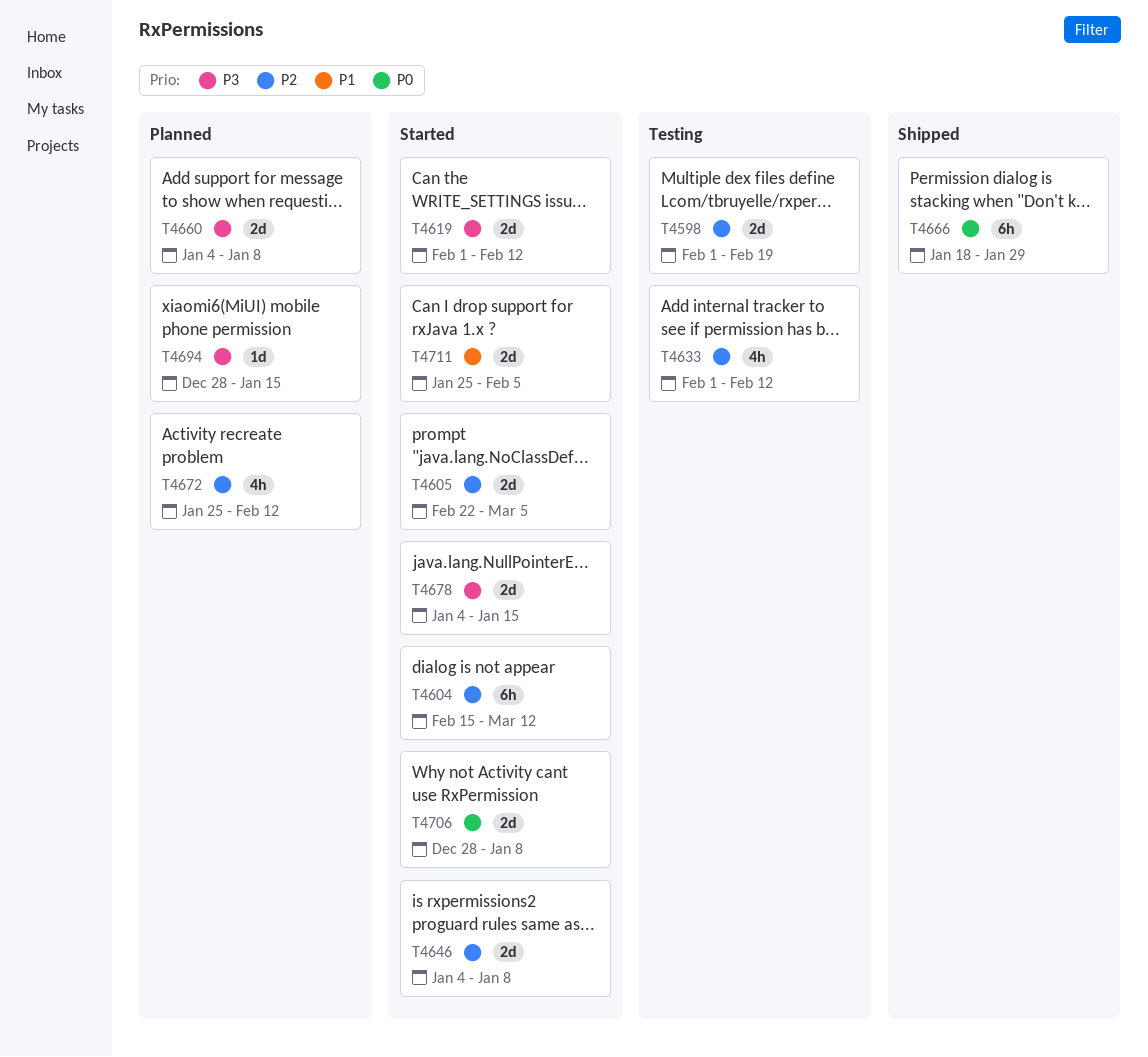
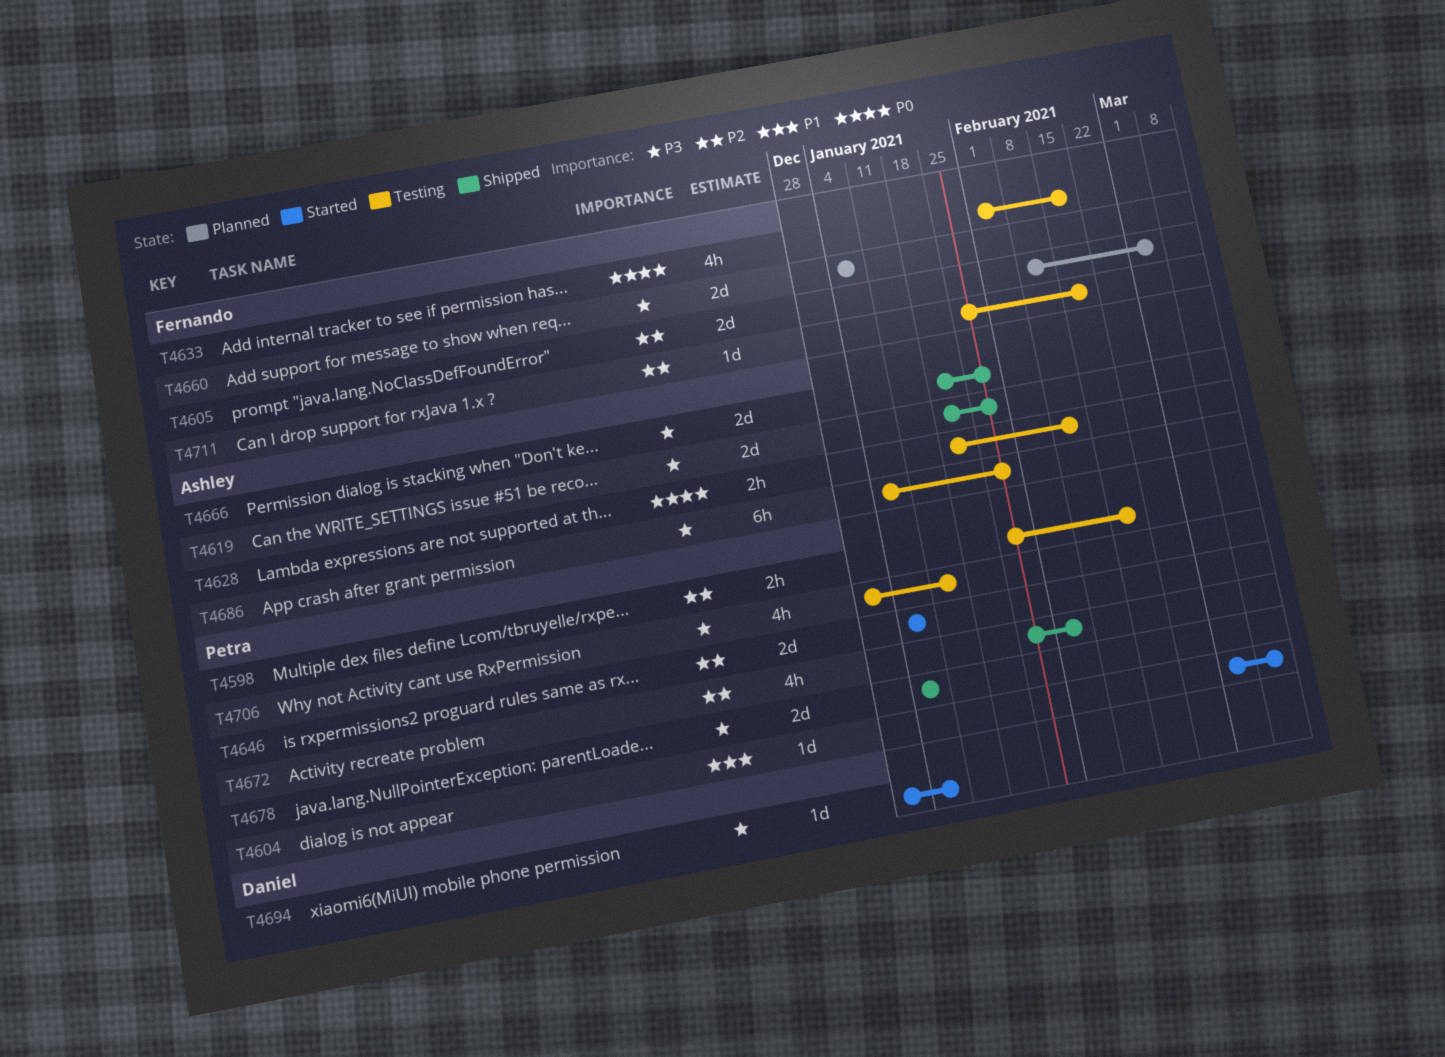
T4598, estimate: 2d -> 2h
T4598, start: Feb 1 -> Jan 25
T4604, priority: P2 -> P1
T4604, estimate: 6h -> 1d
T4604, start: Feb 15 -> Mar 1
T4605, status: Started -> Planned
T4605, start: Feb 22 -> Feb 8
T4619, status: Started -> Shipped
T4619, start: Feb 1 -> Jan 18
T4619, due: Feb 12 -> Jan 29
T4628: none -> present
T4633, priority: P2 -> P0
T4633, due: Feb 12 -> Feb 19
T4666, priority: P0 -> P3
T4666, estimate: 6h -> 2d
T4672, status: Planned -> Shipped
T4672, due: Feb 12 -> Feb 5
T4678, status: Started -> Shipped
T4678, due: Jan 15 -> Jan 8
T4686: none -> present
T4694, status: Planned -> Started
T4694, due: Jan 15 -> Jan 8
T4706, status: Started -> Testing
T4706, priority: P0 -> P3
T4706, estimate: 2d -> 4h
T4706, due: Jan 8 -> Jan 15
T4711, status: Started -> Testing
T4711, priority: P1 -> P2
T4711, estimate: 2d -> 1d
T4711, due: Feb 5 -> Feb 19

